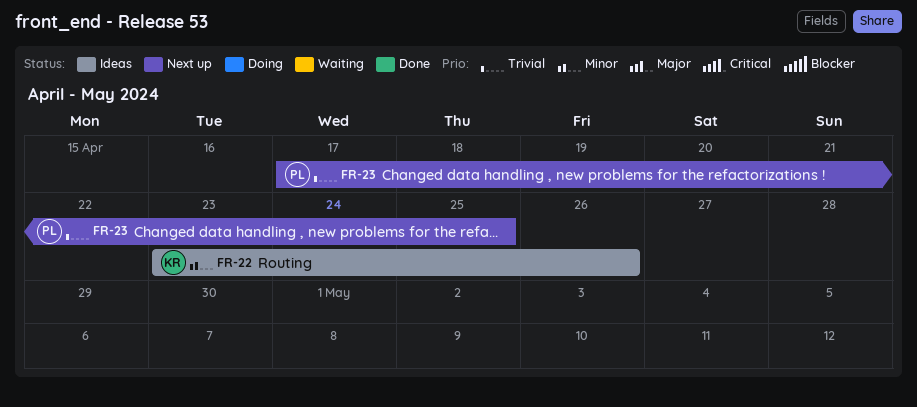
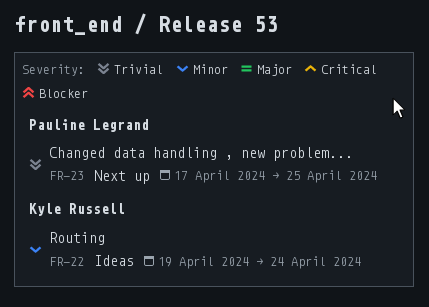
FR-22, start: Apr 23 -> Apr 19
FR-22, due: Apr 26 -> Apr 24

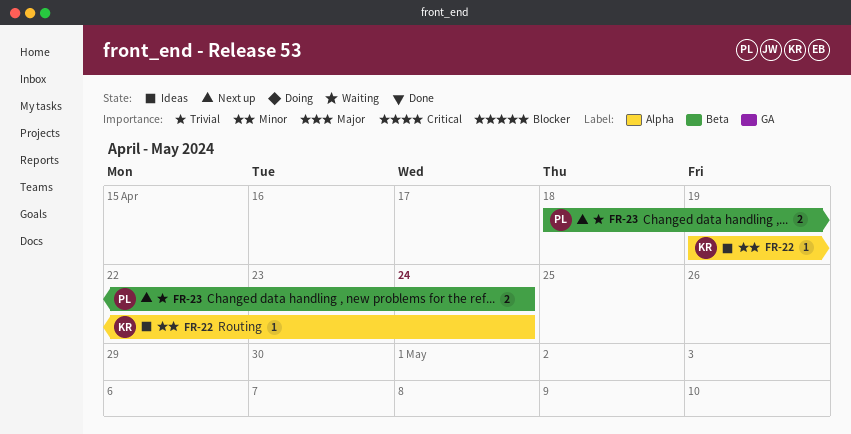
FR-23, start: Apr 17 -> Apr 18
FR-23, due: Apr 25 -> Apr 24

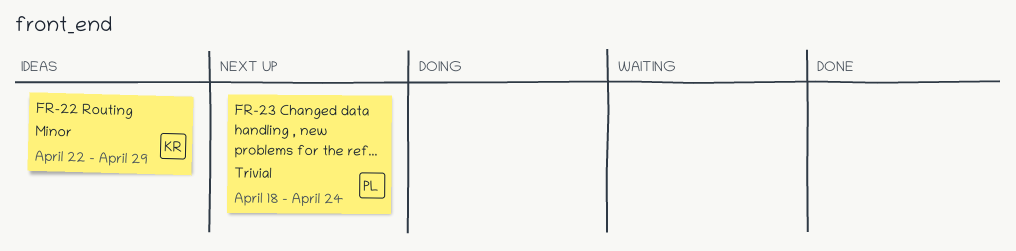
FR-22, start: Apr 19 -> Apr 22
FR-22, due: Apr 24 -> Apr 29

